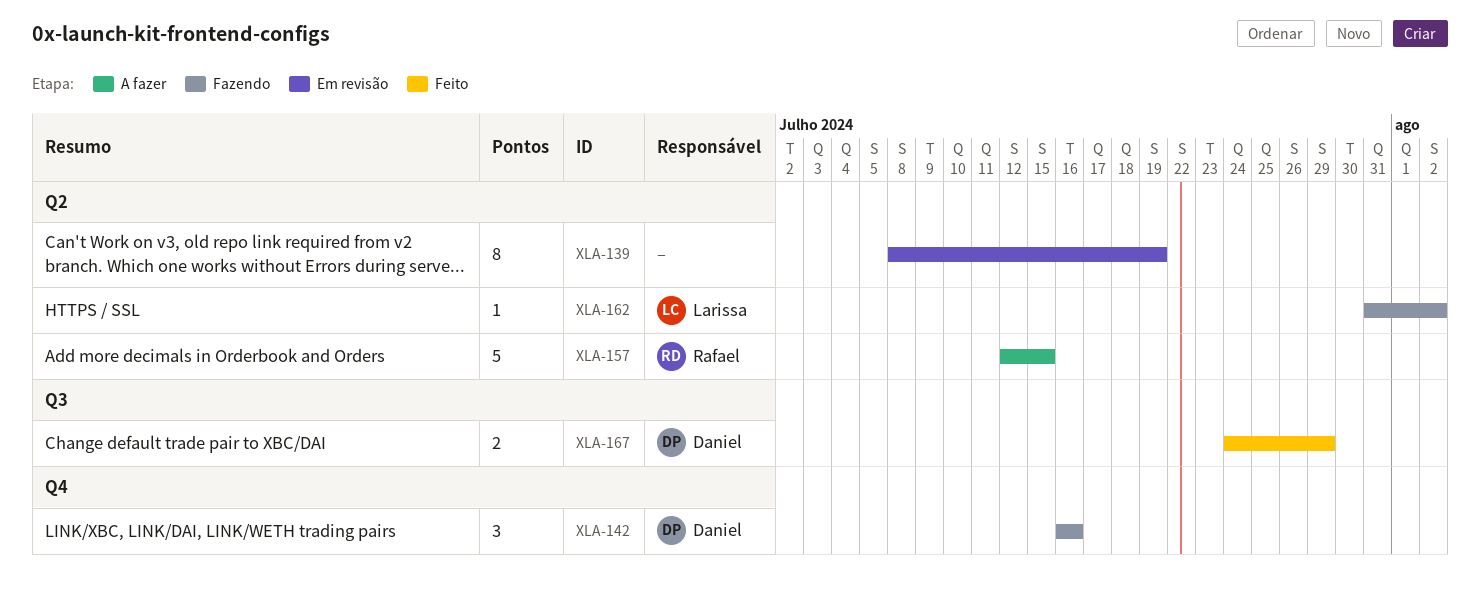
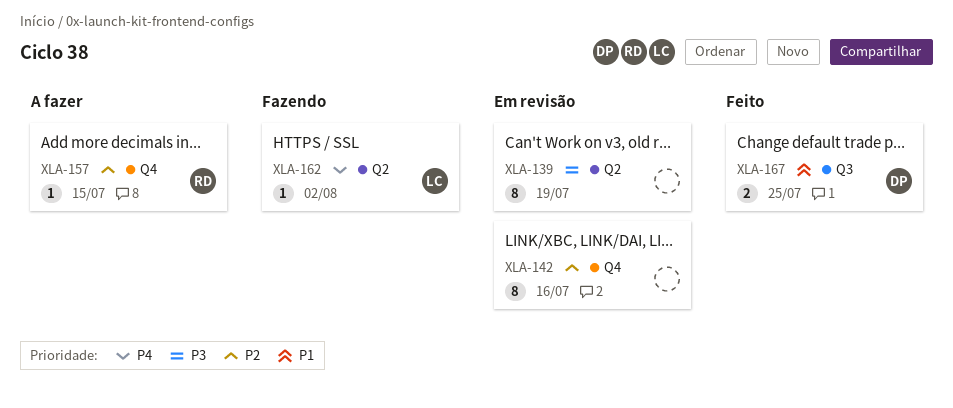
XLA-142, status: Fazendo -> Em revisão
XLA-142, owner: Daniel -> none
XLA-142, estimate: 3 -> 8
XLA-157, label: Q2 -> Q4
XLA-157, estimate: 5 -> 1
XLA-167, due: Jul 29 -> Jul 25

